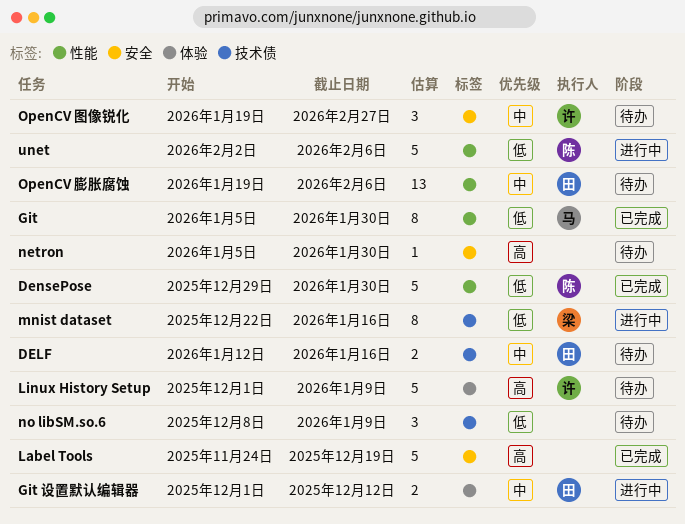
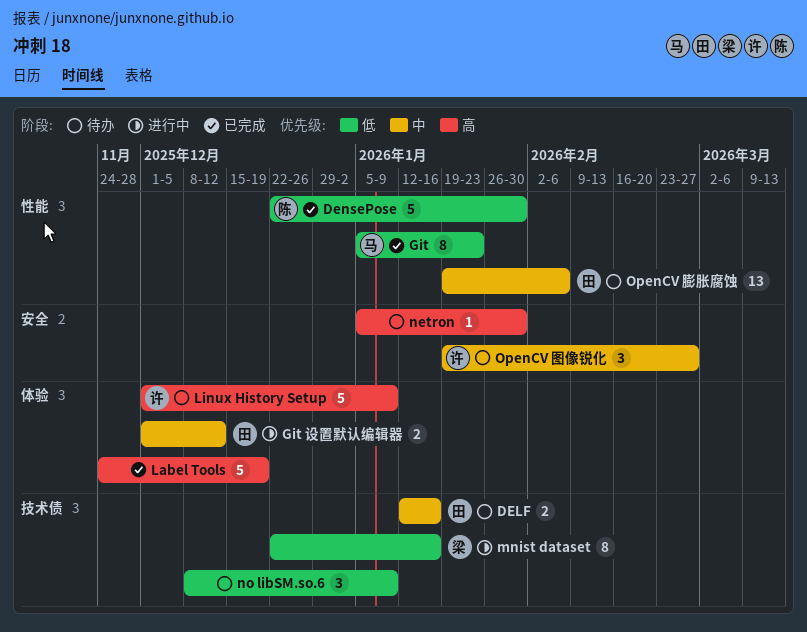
DensePose, start: Dec 29 -> Dec 22
Git, due: Jan 30 -> Jan 23
Label Tools, label: 安全 -> 体验
unet: present -> none

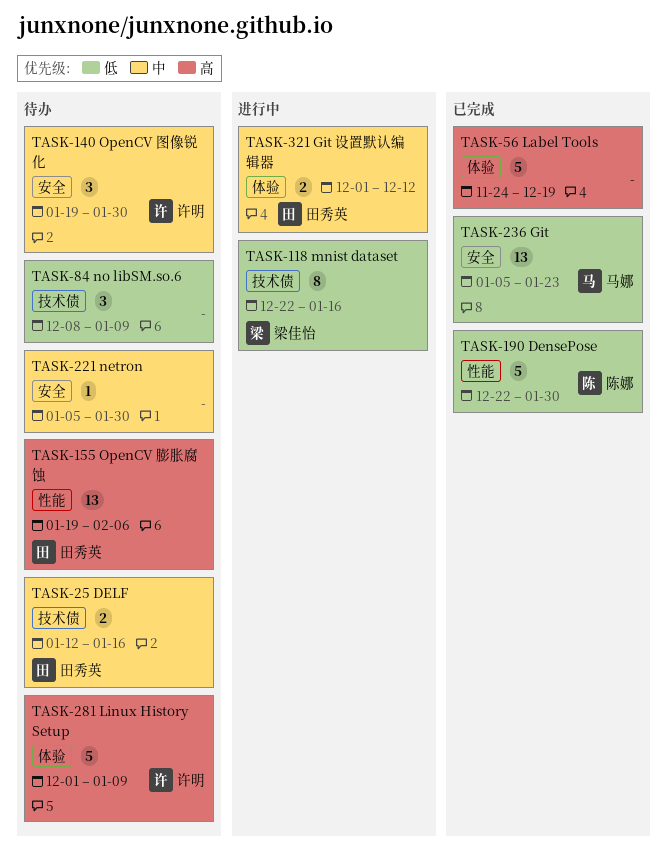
Git, label: 性能 -> 安全
Git, estimate: 8 -> 13
netron, priority: 高 -> 中
OpenCV 图像锐化, due: Feb 27 -> Jan 30
OpenCV 膨胀腐蚀, priority: 中 -> 高

